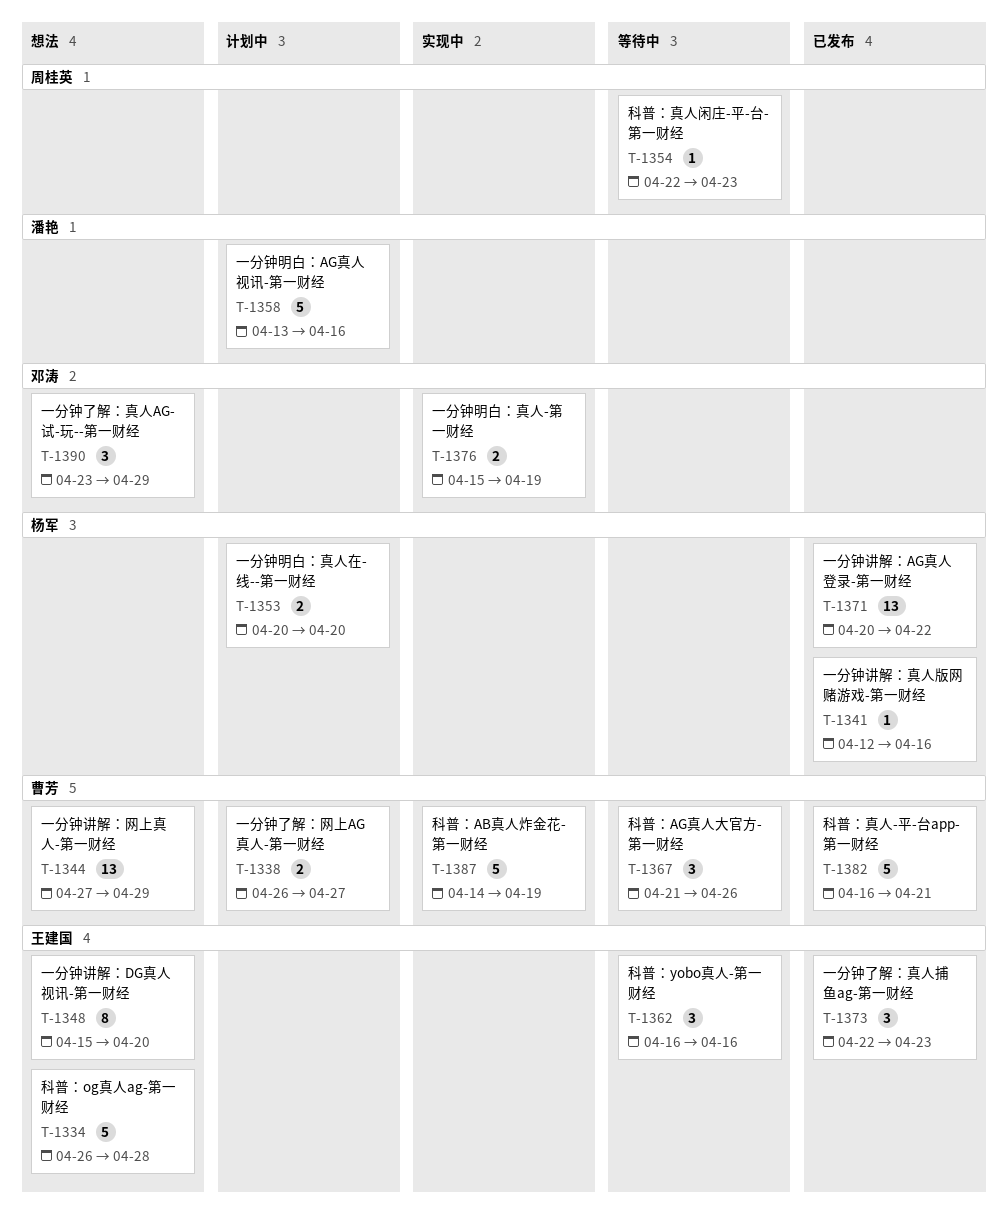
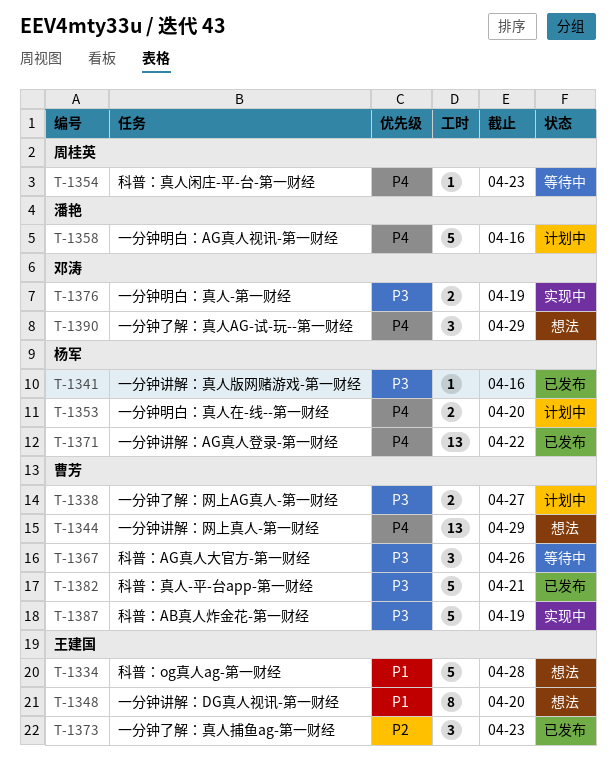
T-1362: present -> none

